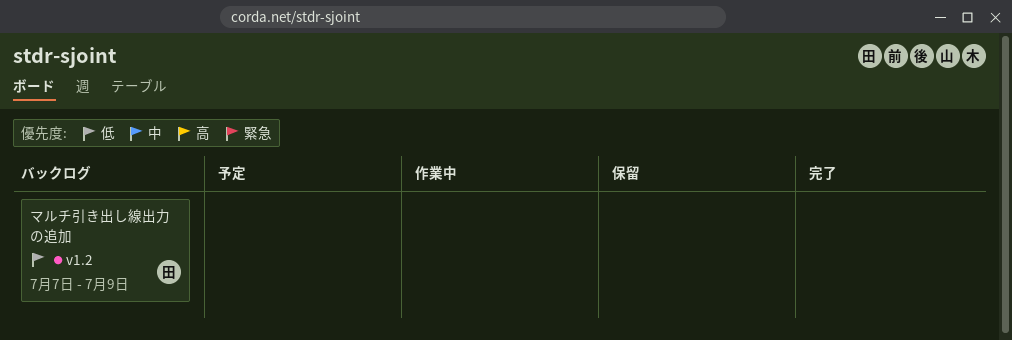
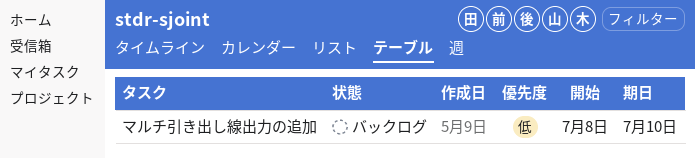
マルチ引き出し線出力の追加, start: Jul 7 -> Jul 8
マルチ引き出し線出力の追加, due: Jul 9 -> Jul 10

